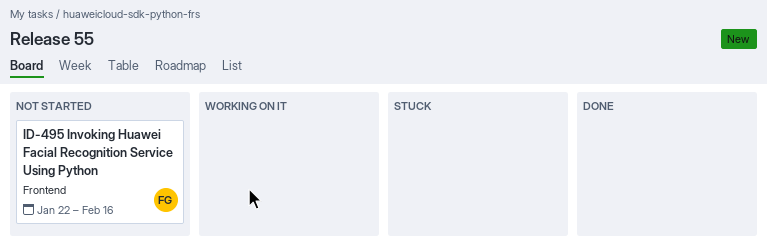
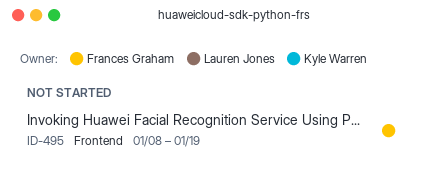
ID-495, start: Jan 22 -> Jan 8
ID-495, due: Feb 16 -> Jan 19

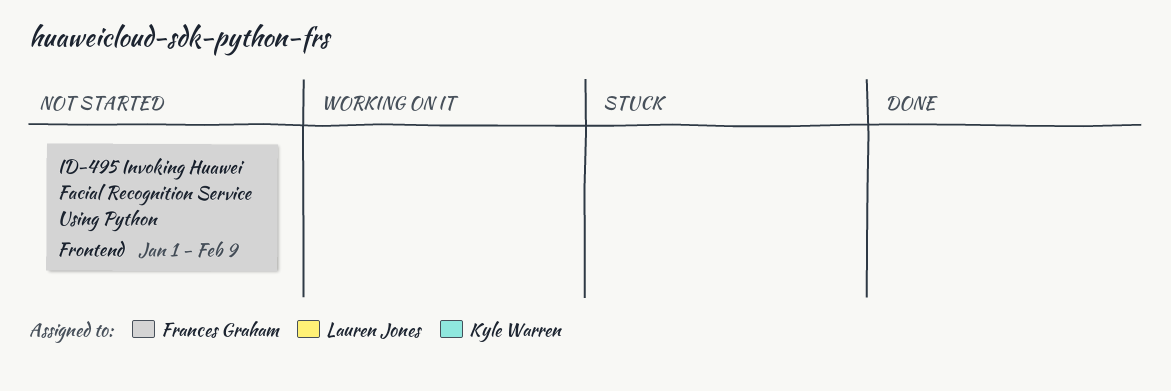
ID-495, start: Jan 8 -> Jan 1
ID-495, due: Jan 19 -> Feb 9

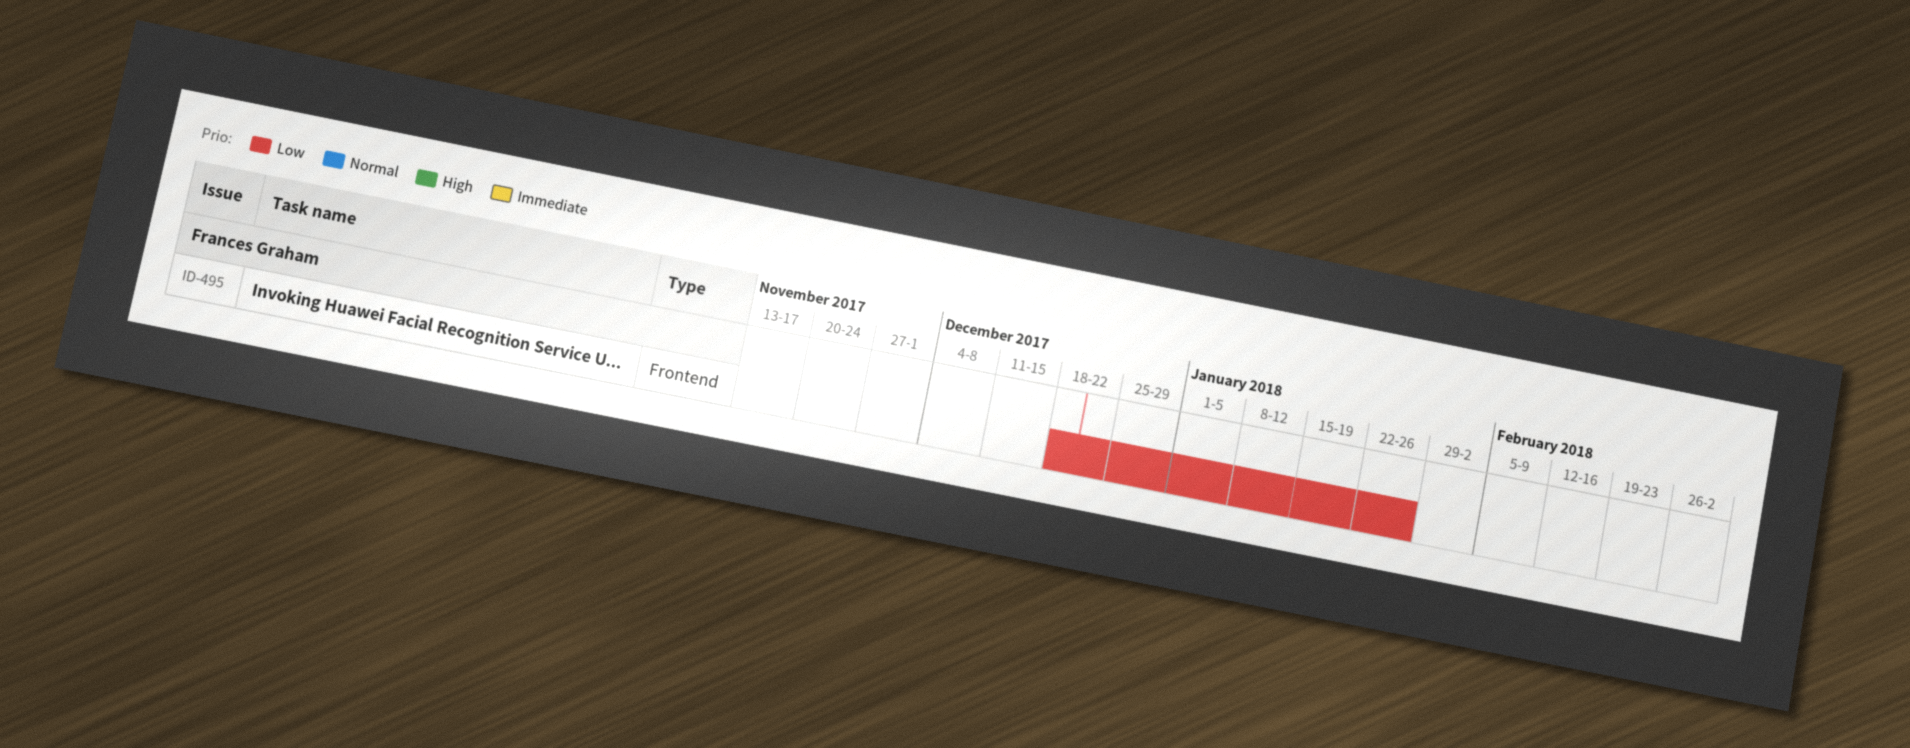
ID-495, start: Jan 1 -> Dec 18
ID-495, due: Feb 9 -> Jan 26

